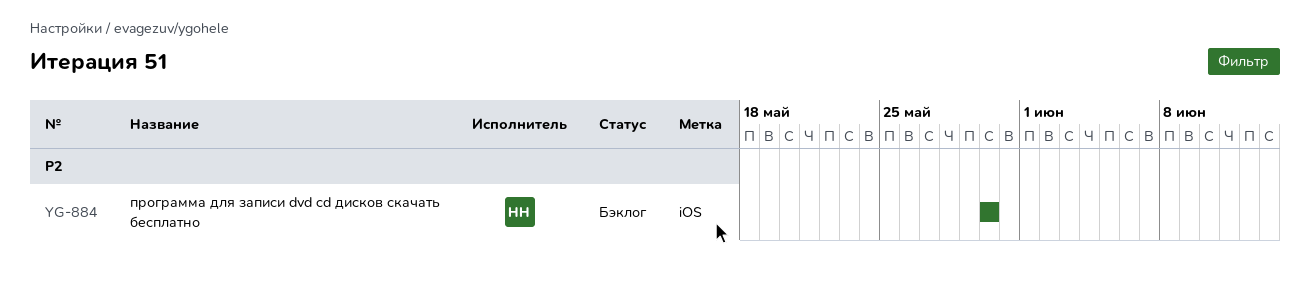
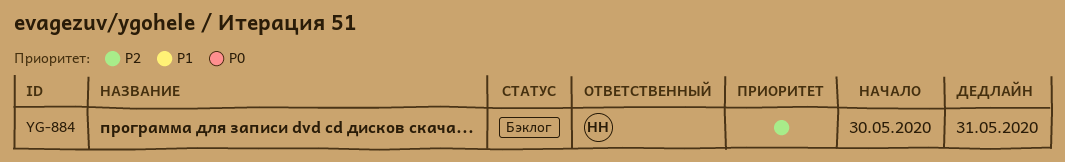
YG-884, due: May 30 -> May 31

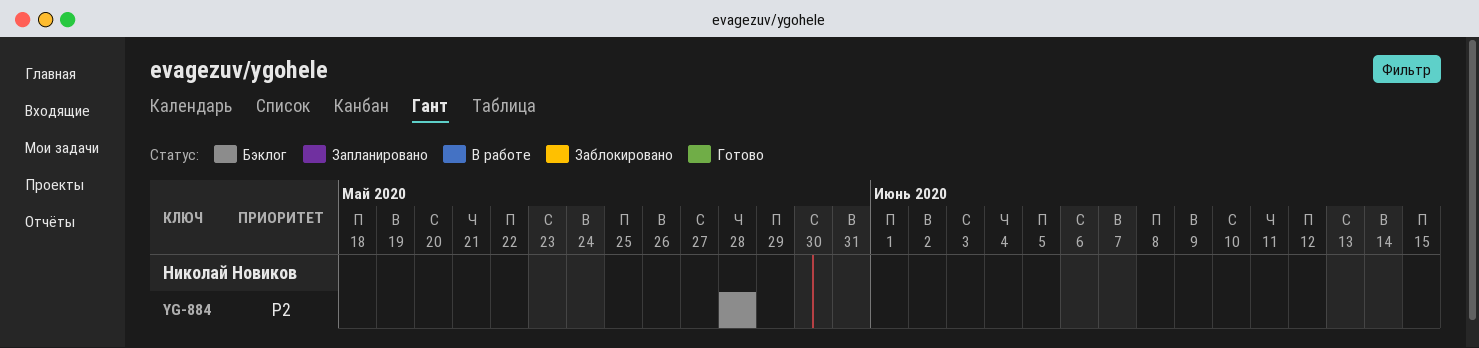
YG-884, start: May 30 -> May 28
YG-884, due: May 31 -> May 28

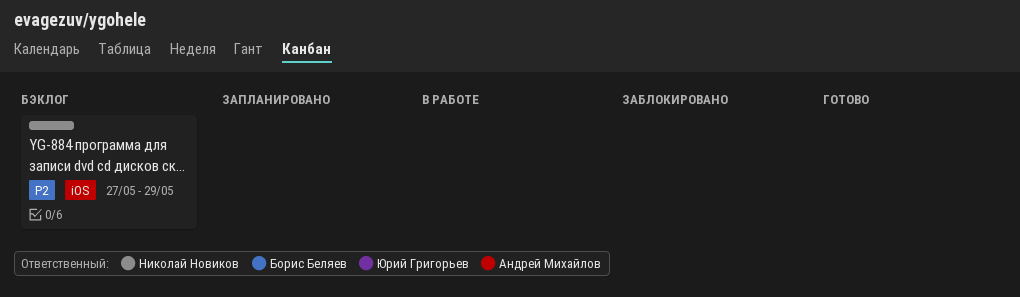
YG-884, start: May 28 -> May 27
YG-884, due: May 28 -> May 29

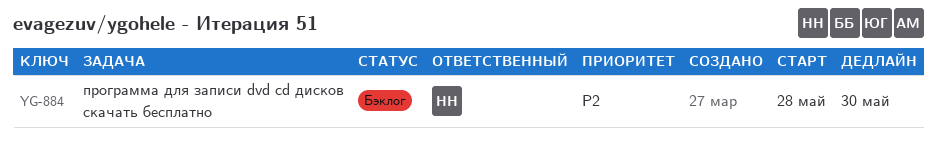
YG-884, start: May 27 -> May 28
YG-884, due: May 29 -> May 30

